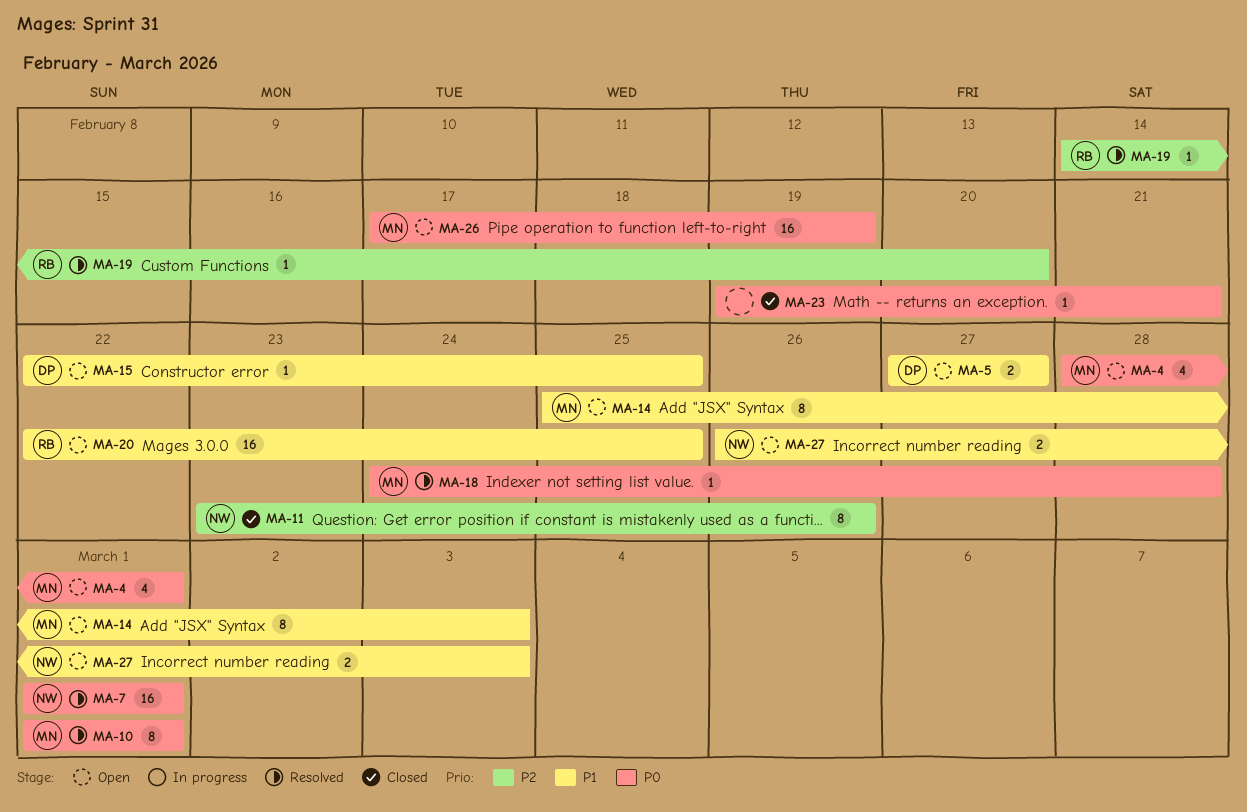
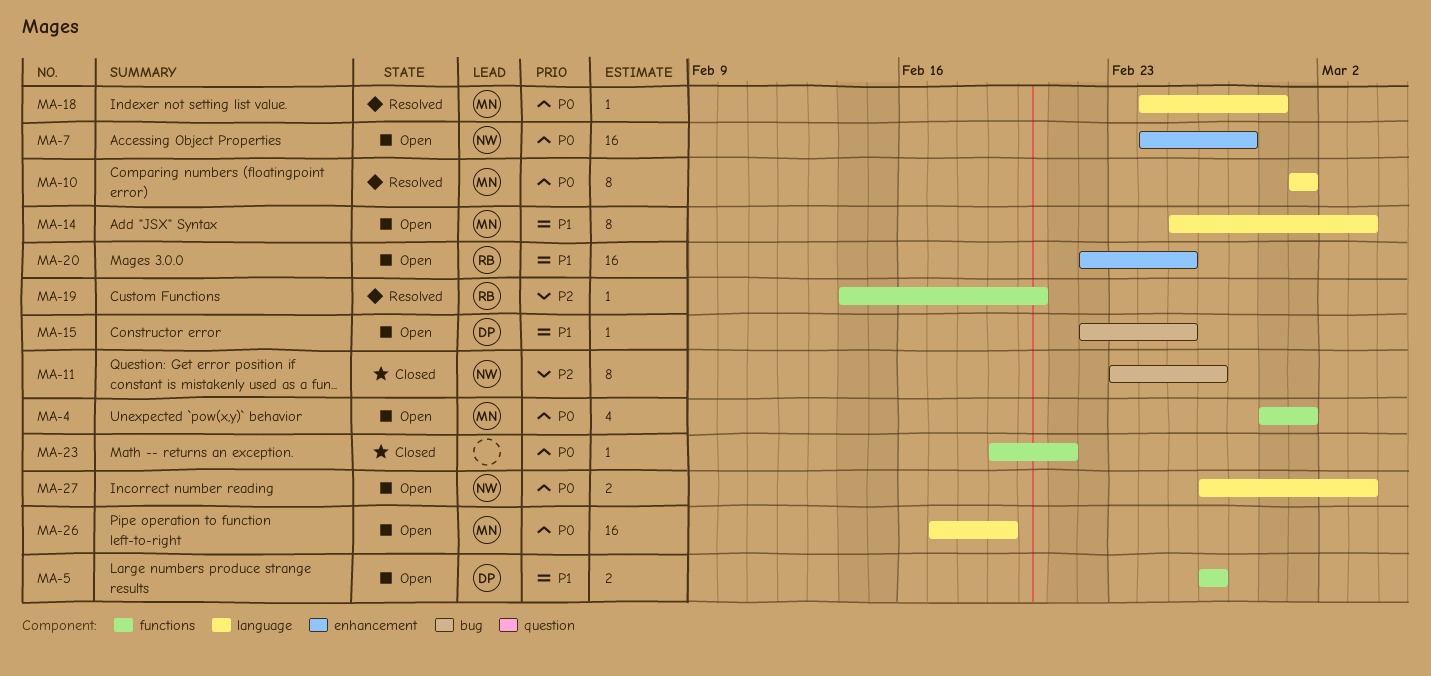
MA-5, start: Feb 27 -> Feb 26
MA-5, due: Feb 27 -> Feb 26
MA-7, status: Resolved -> Open
MA-7, start: Mar 1 -> Feb 24
MA-7, due: Mar 1 -> Feb 27
MA-27, priority: P1 -> P0

